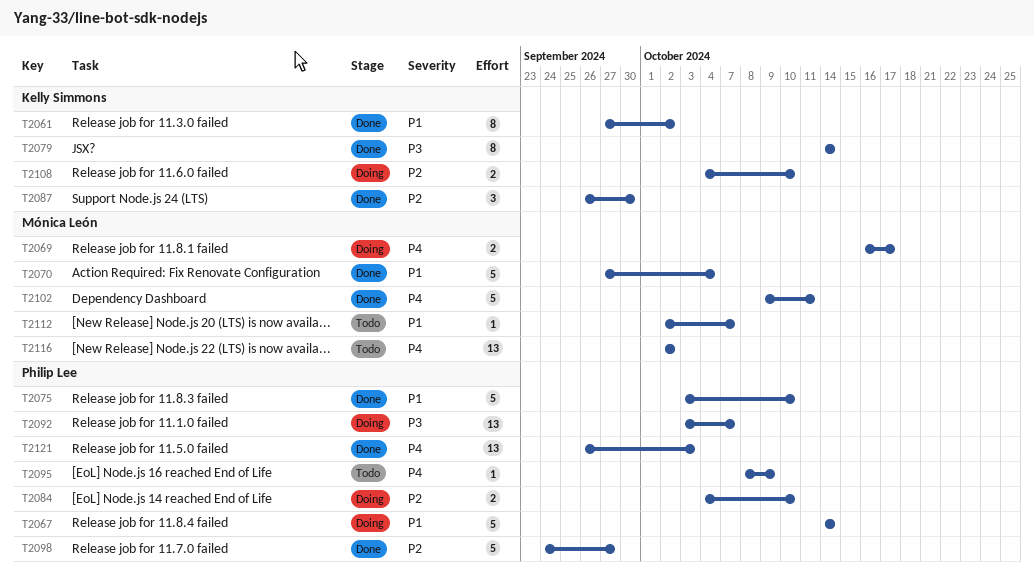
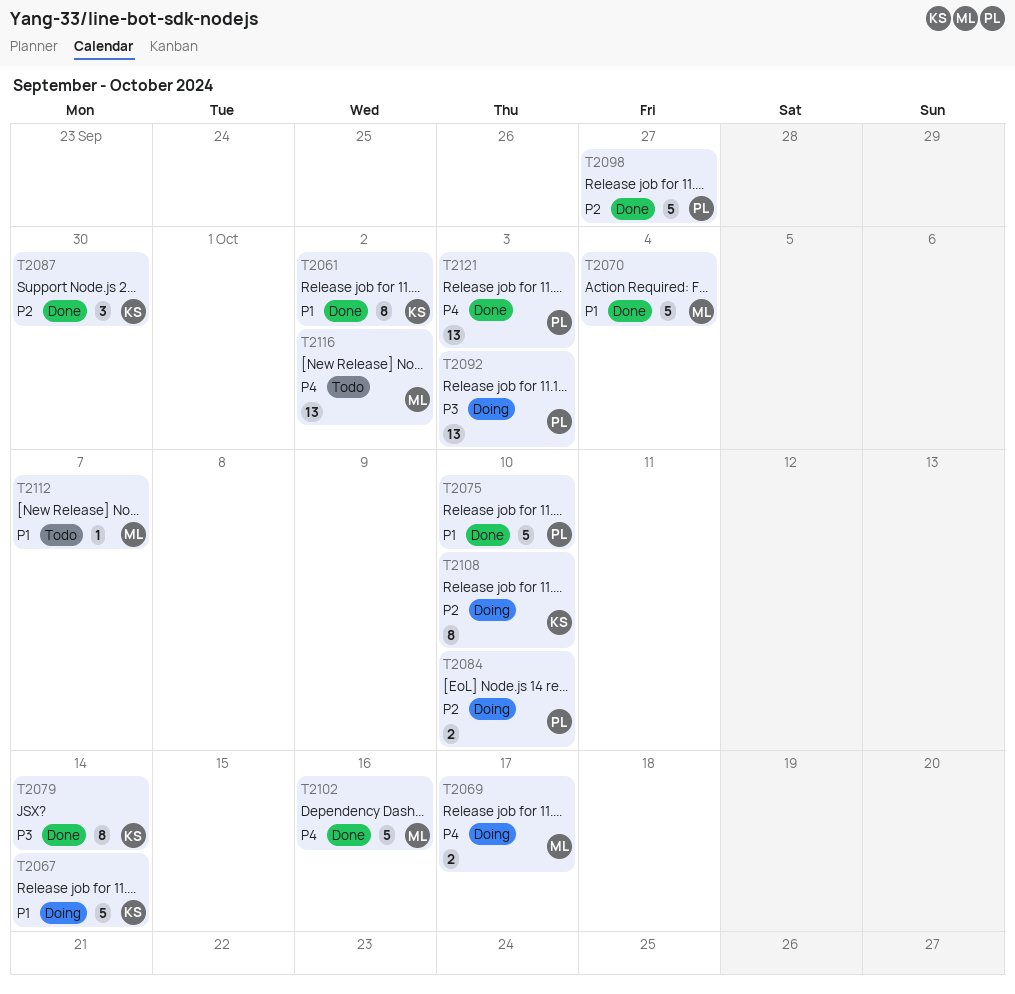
T2067, owner: Philip Lee -> Kelly Simmons
T2092, due: Oct 7 -> Oct 3
T2095: present -> none
T2102, due: Oct 11 -> Oct 16
T2108, estimate: 2 -> 8

